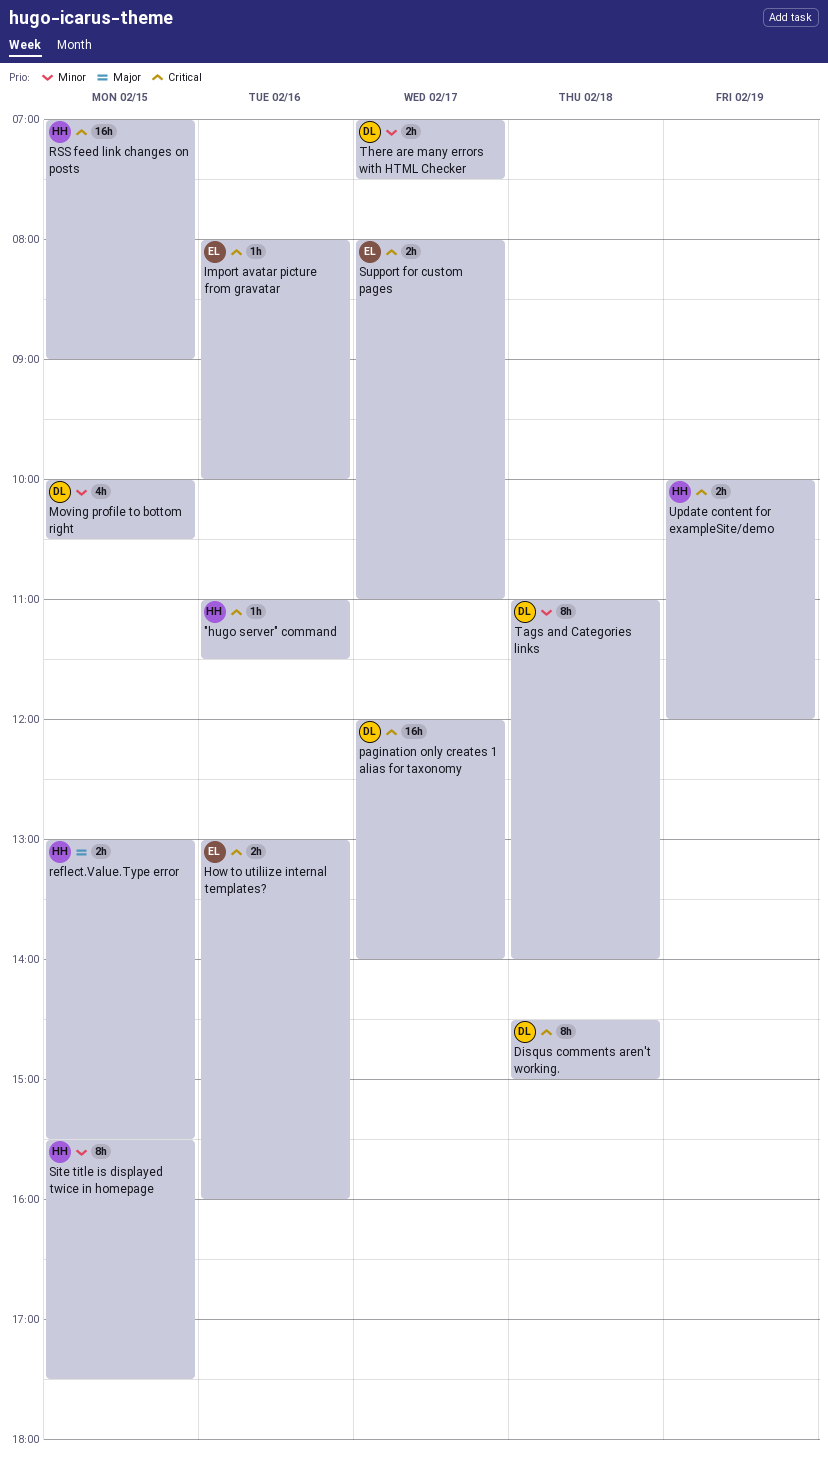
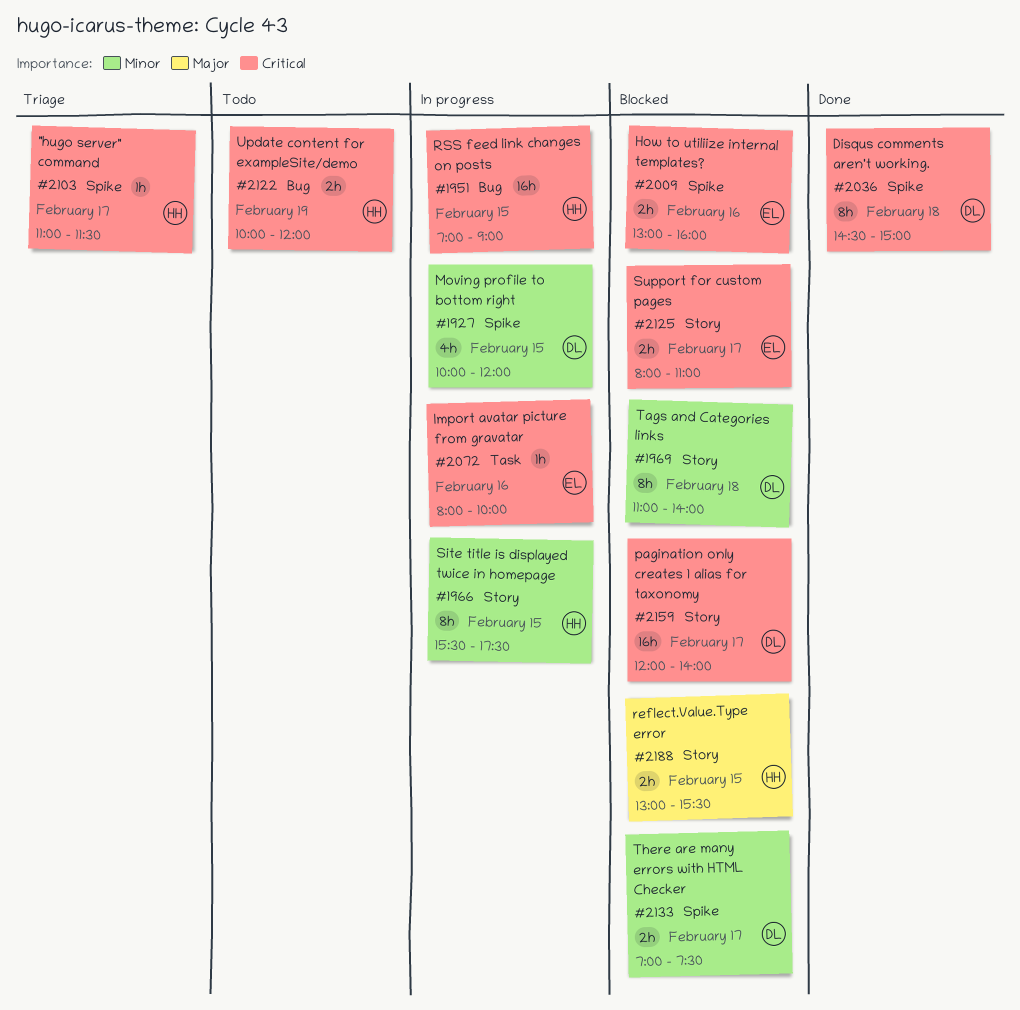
"hugo server" command, day: Feb 16 -> Feb 17
Moving profile to bottom right, ends: 10:30 -> 12:00

